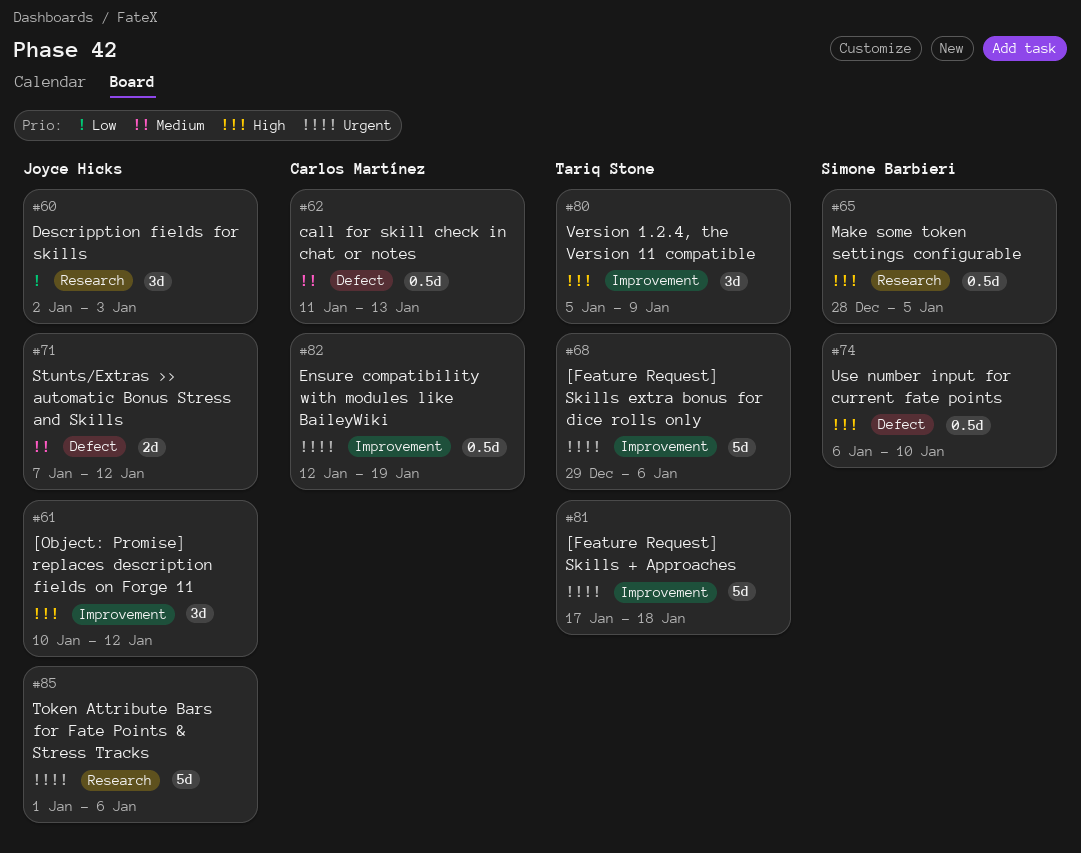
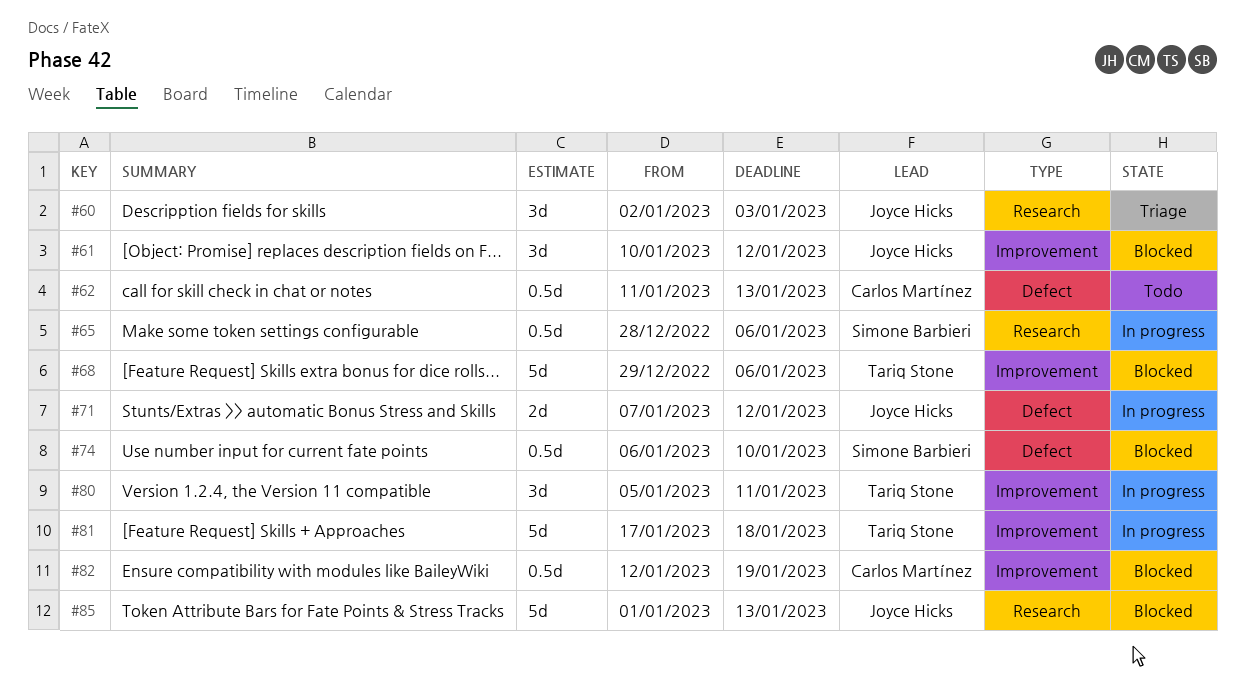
#65, due: Jan 5 -> Jan 6
#80, due: Jan 9 -> Jan 11
#85, due: Jan 6 -> Jan 13

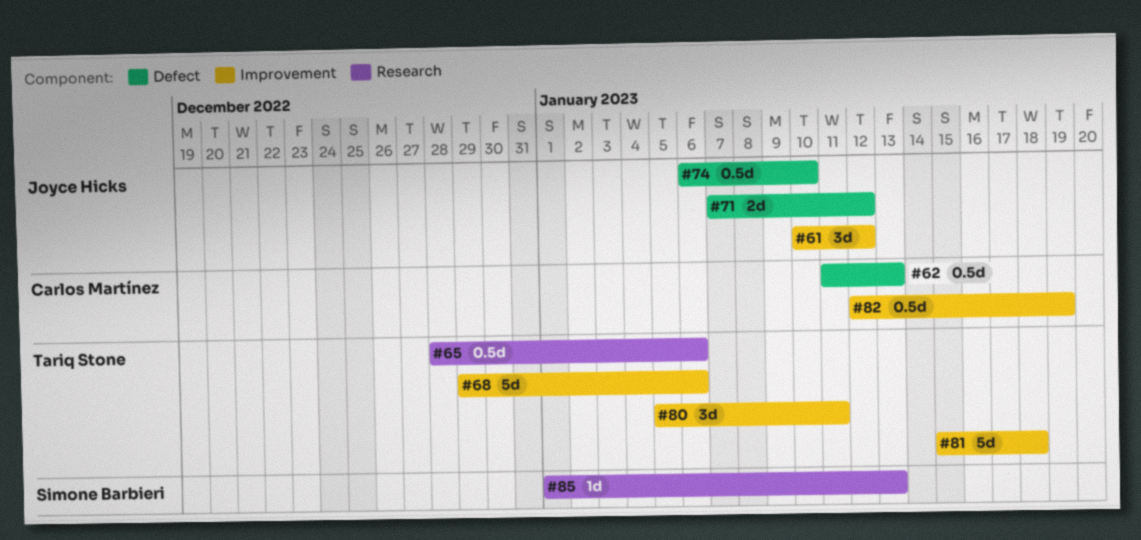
#60: present -> none
#65, owner: Simone Barbieri -> Tariq Stone
#74, owner: Simone Barbieri -> Joyce Hicks
#81, start: Jan 17 -> Jan 15
#85, owner: Joyce Hicks -> Simone Barbieri
#85, estimate: 5d -> 1d

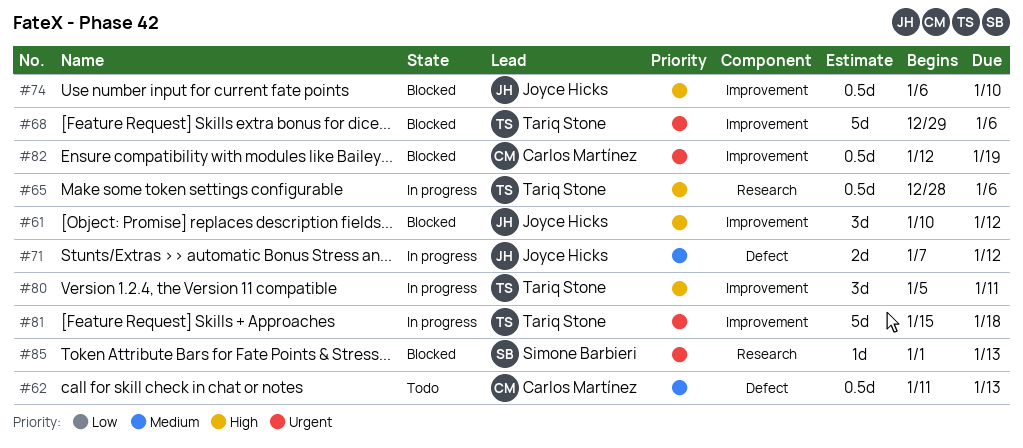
#74, label: Defect -> Improvement

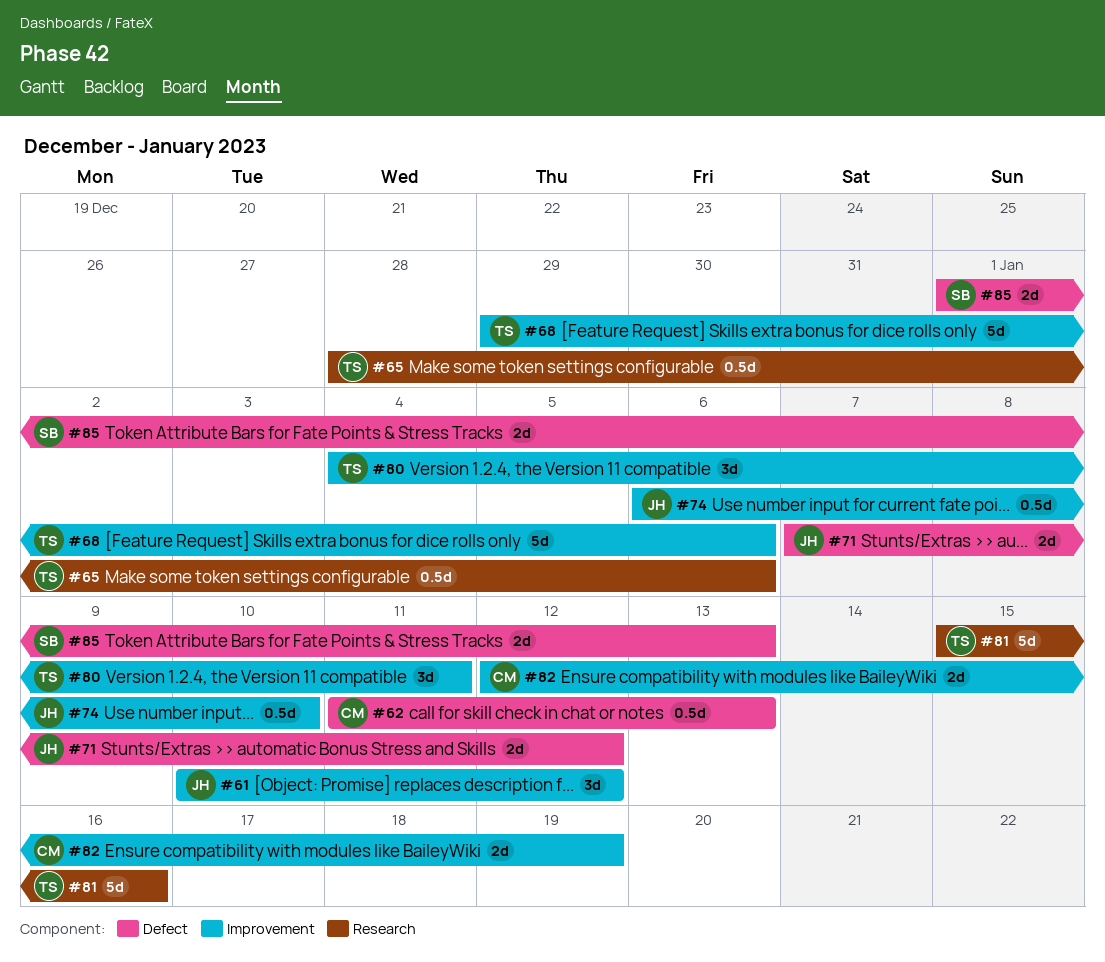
#80, start: Jan 5 -> Jan 4
#81, label: Improvement -> Research
#81, due: Jan 18 -> Jan 16
#82, estimate: 0.5d -> 2d
#85, label: Research -> Defect
#85, estimate: 1d -> 2d

